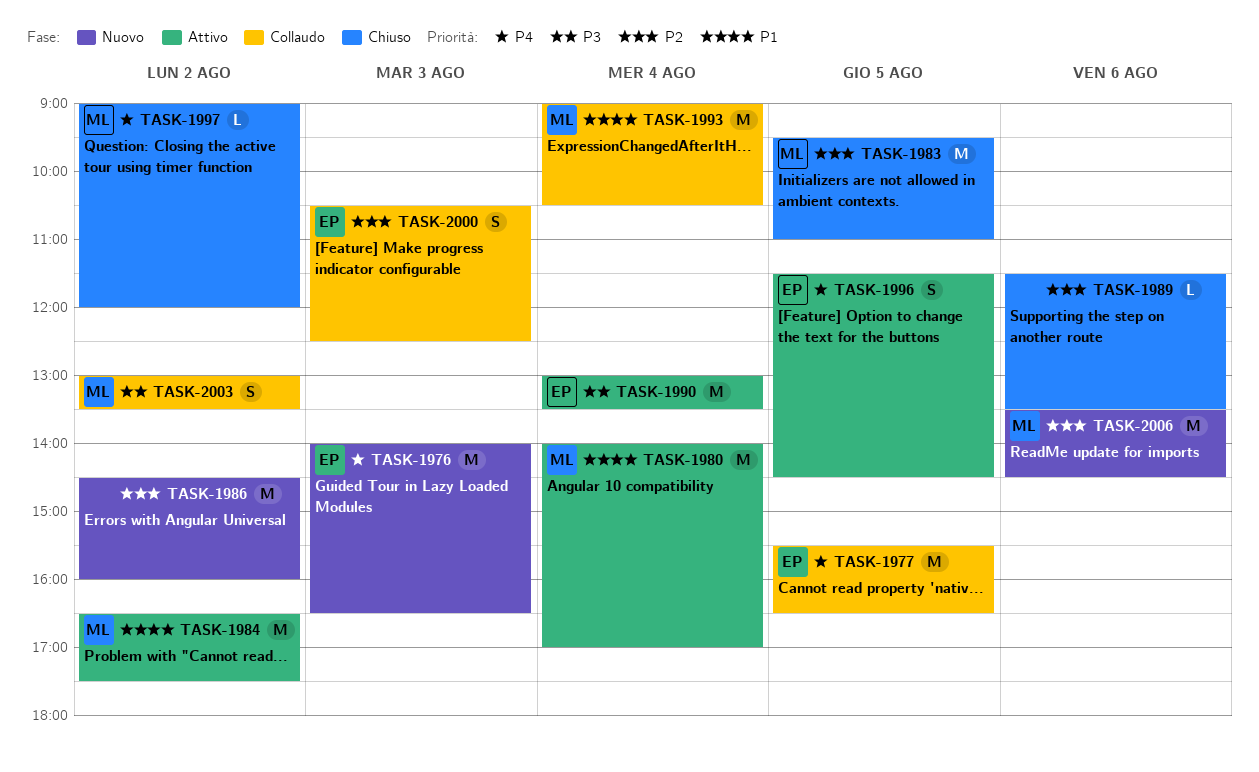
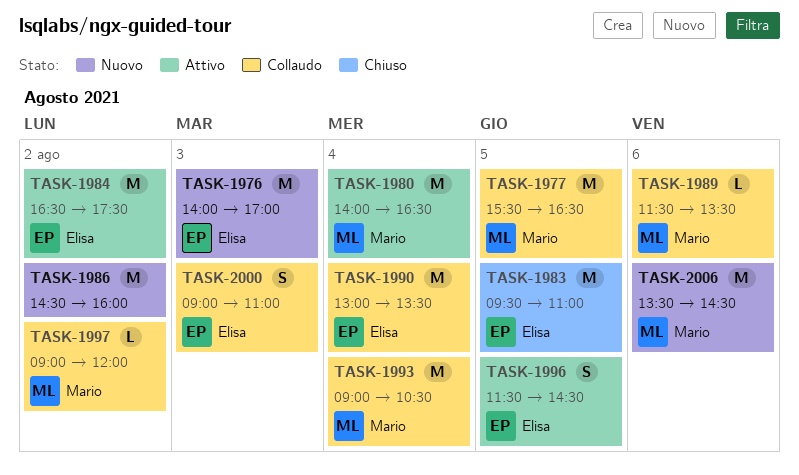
TASK-1976, ends: 16:30 -> 17:00
TASK-1977, owner: Elisa -> Mario
TASK-1980, ends: 17:00 -> 16:30
TASK-1983, owner: Mario -> Elisa
TASK-1984, owner: Mario -> Elisa
TASK-1989, status: Chiuso -> Collaudo
TASK-1989, owner: none -> Mario
TASK-1990, status: Attivo -> Collaudo
TASK-1997, status: Chiuso -> Collaudo
TASK-2000, begins: 10:30 -> 09:00
TASK-2000, ends: 12:30 -> 11:00
TASK-2003: present -> none

